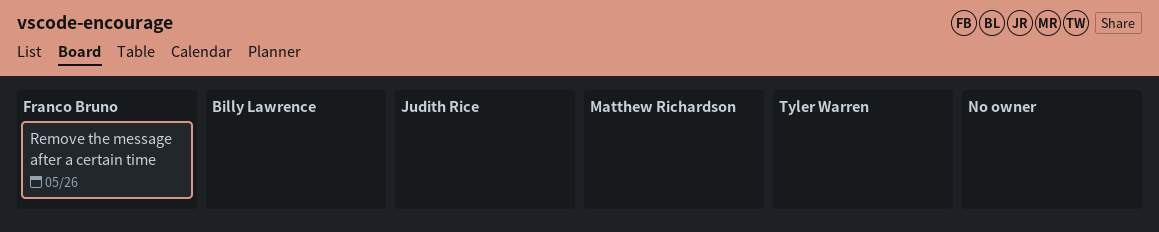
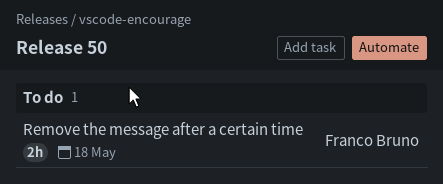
Remove the message after a certain time, due: May 26 -> May 18

